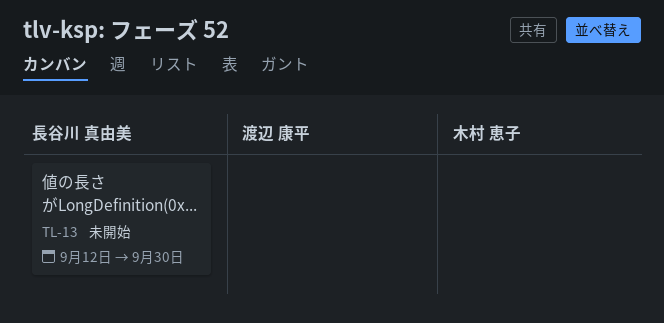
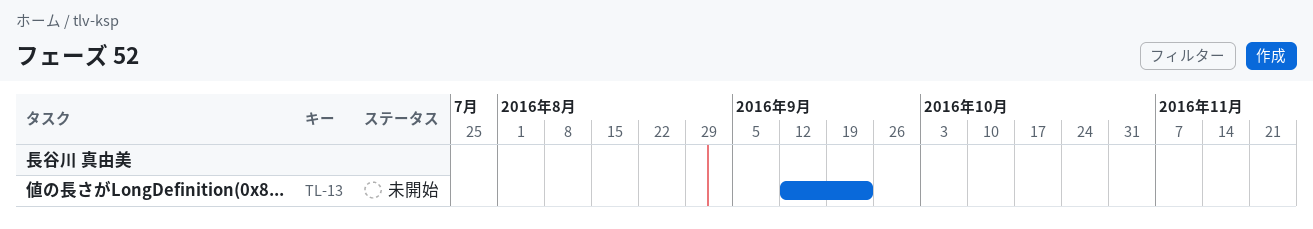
TL-13, due: Sep 30 -> Sep 23

